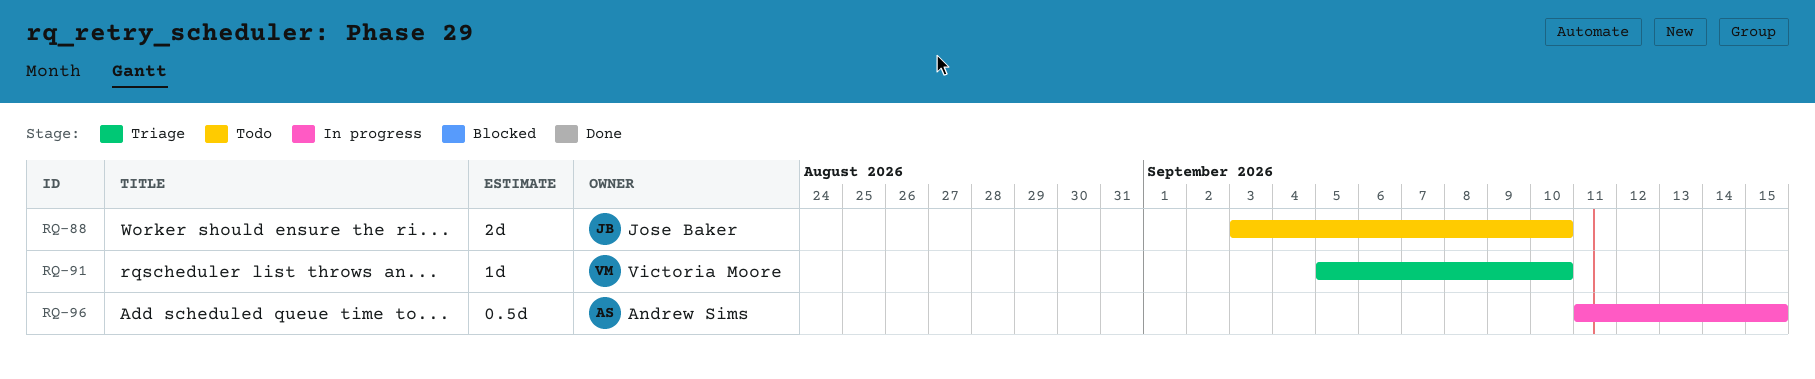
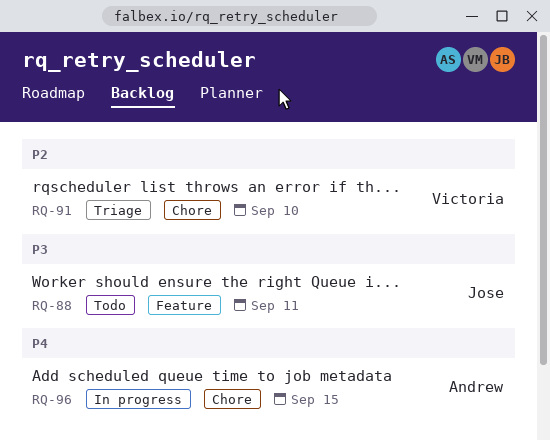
RQ-88, due: Sep 10 -> Sep 11

